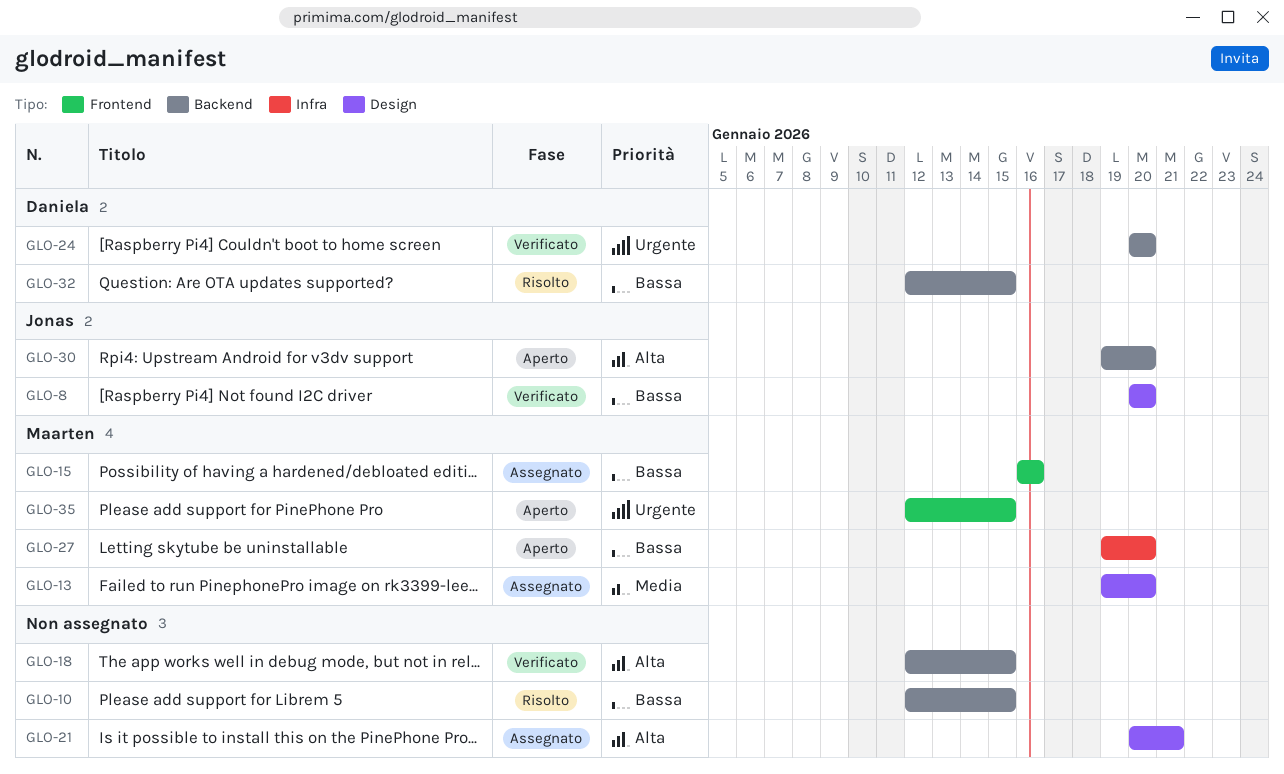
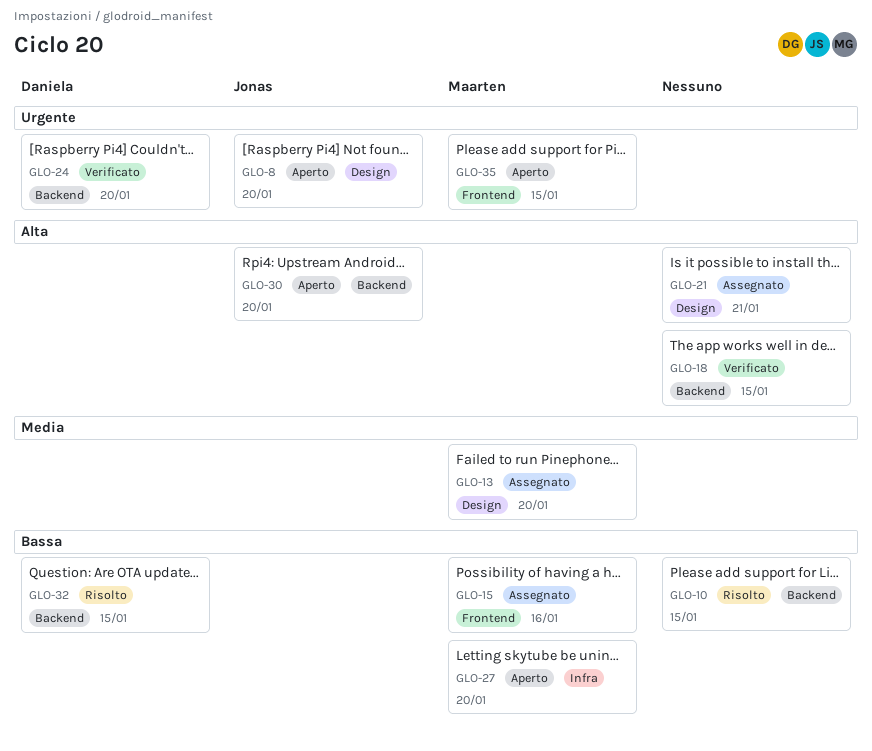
GLO-8, status: Verificato -> Aperto
GLO-8, priority: Bassa -> Urgente

